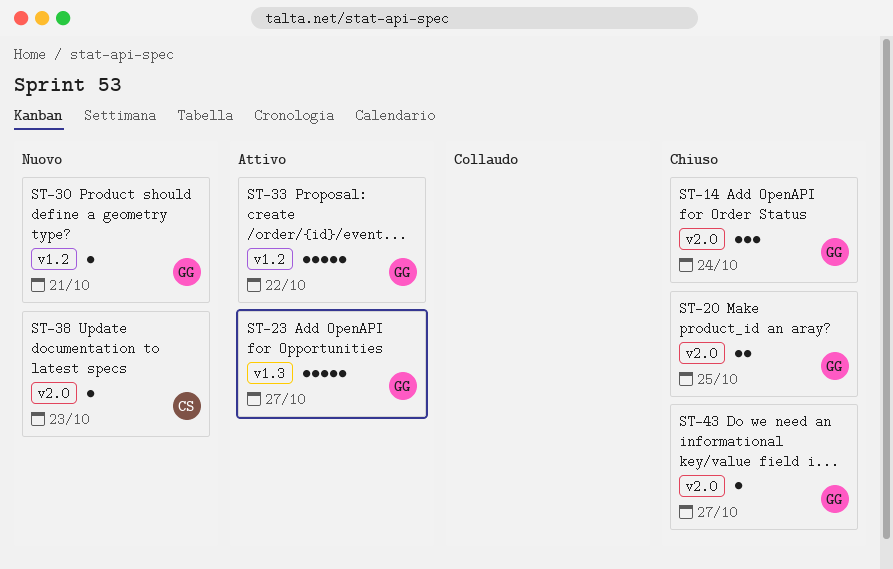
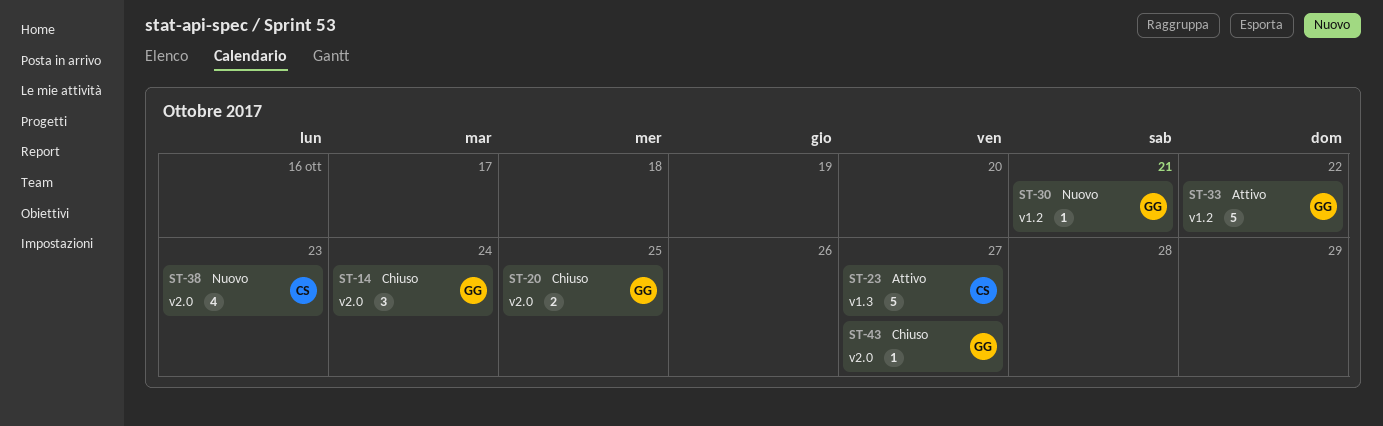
ST-23, owner: GG -> CS
ST-38, estimate: 1 -> 4

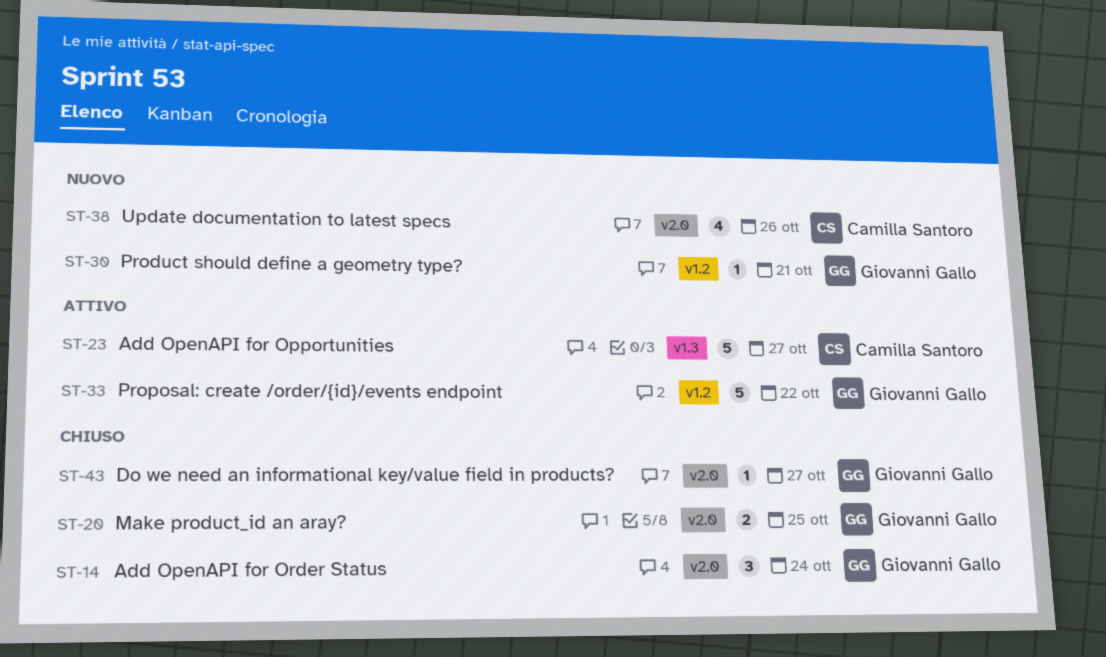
ST-38, due: Oct 23 -> Oct 26

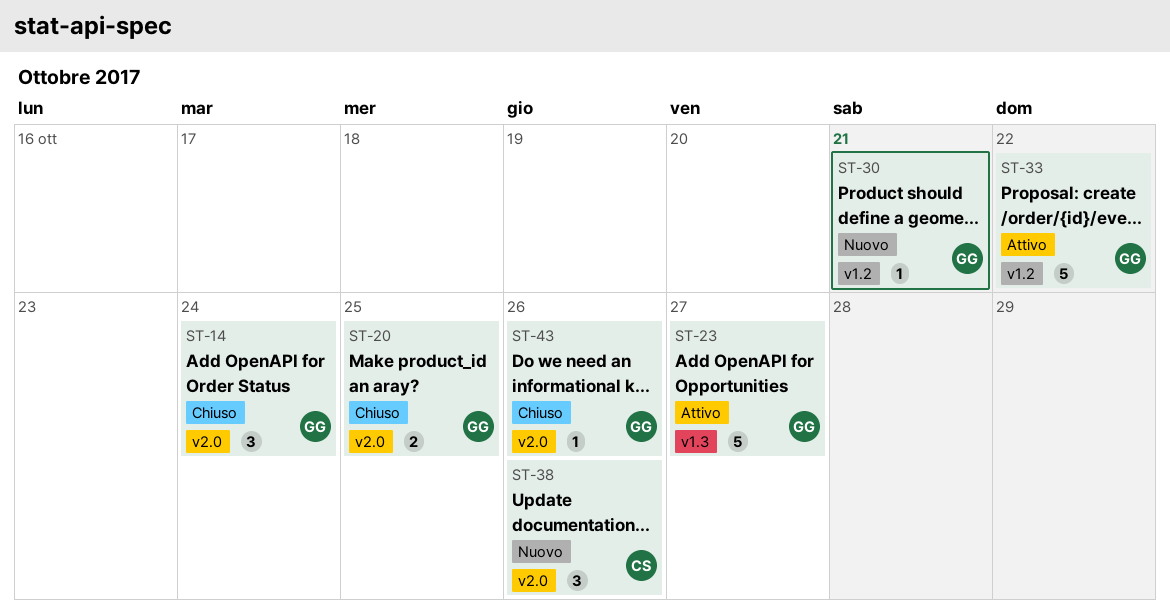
ST-23, owner: Camilla Santoro -> Giovanni Gallo
ST-38, estimate: 4 -> 3
ST-43, due: Oct 27 -> Oct 26

